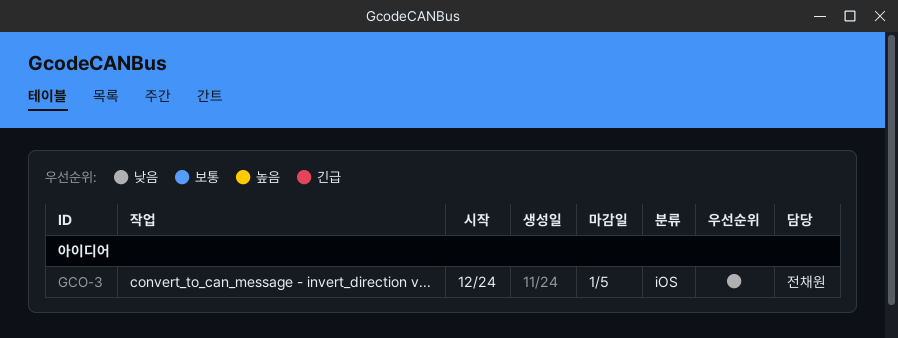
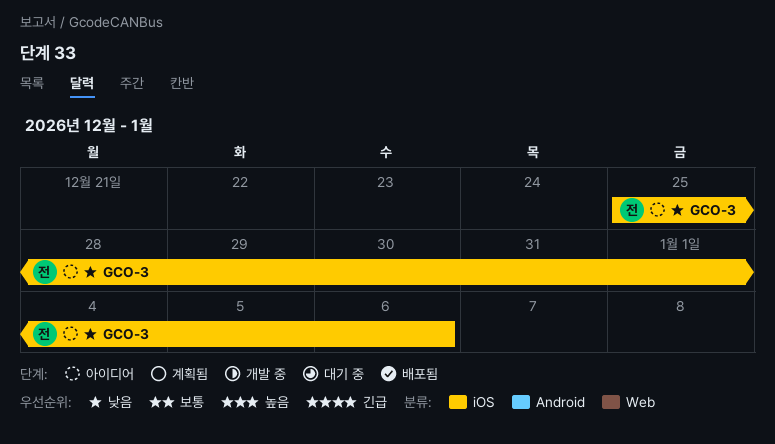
GCO-3, start: Dec 24 -> Dec 25
GCO-3, due: Jan 5 -> Jan 6

